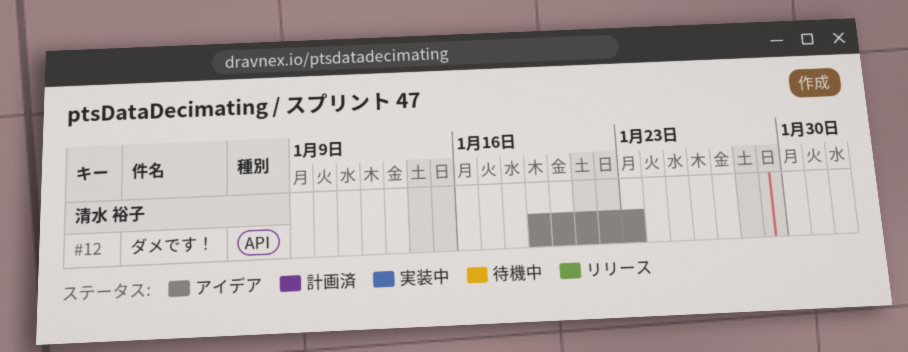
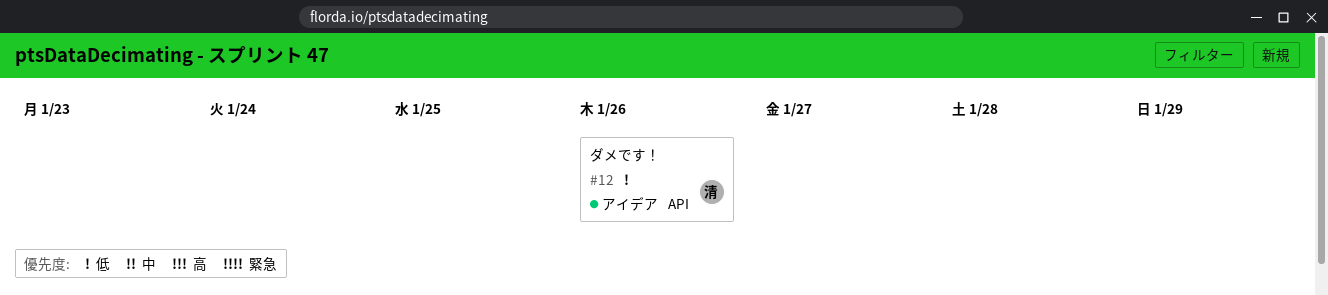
#12, due: Jan 23 -> Jan 26

